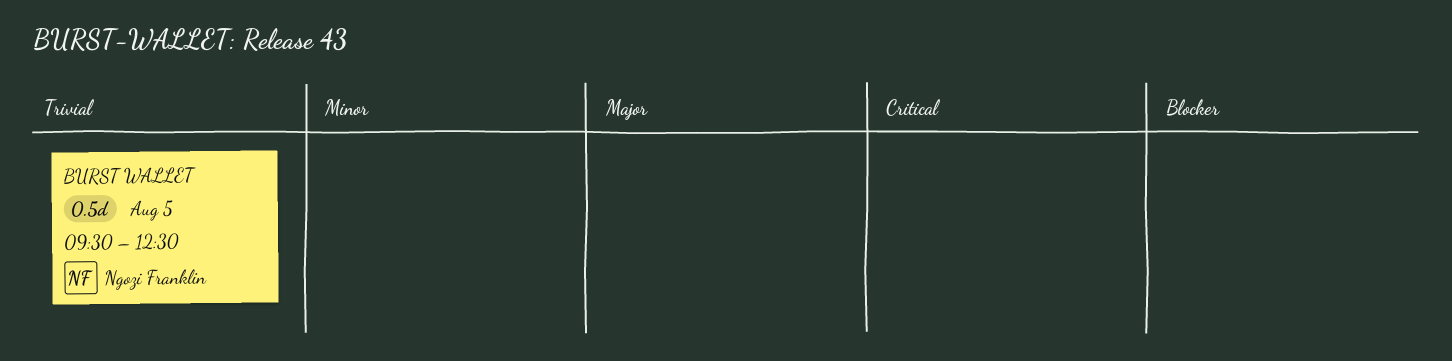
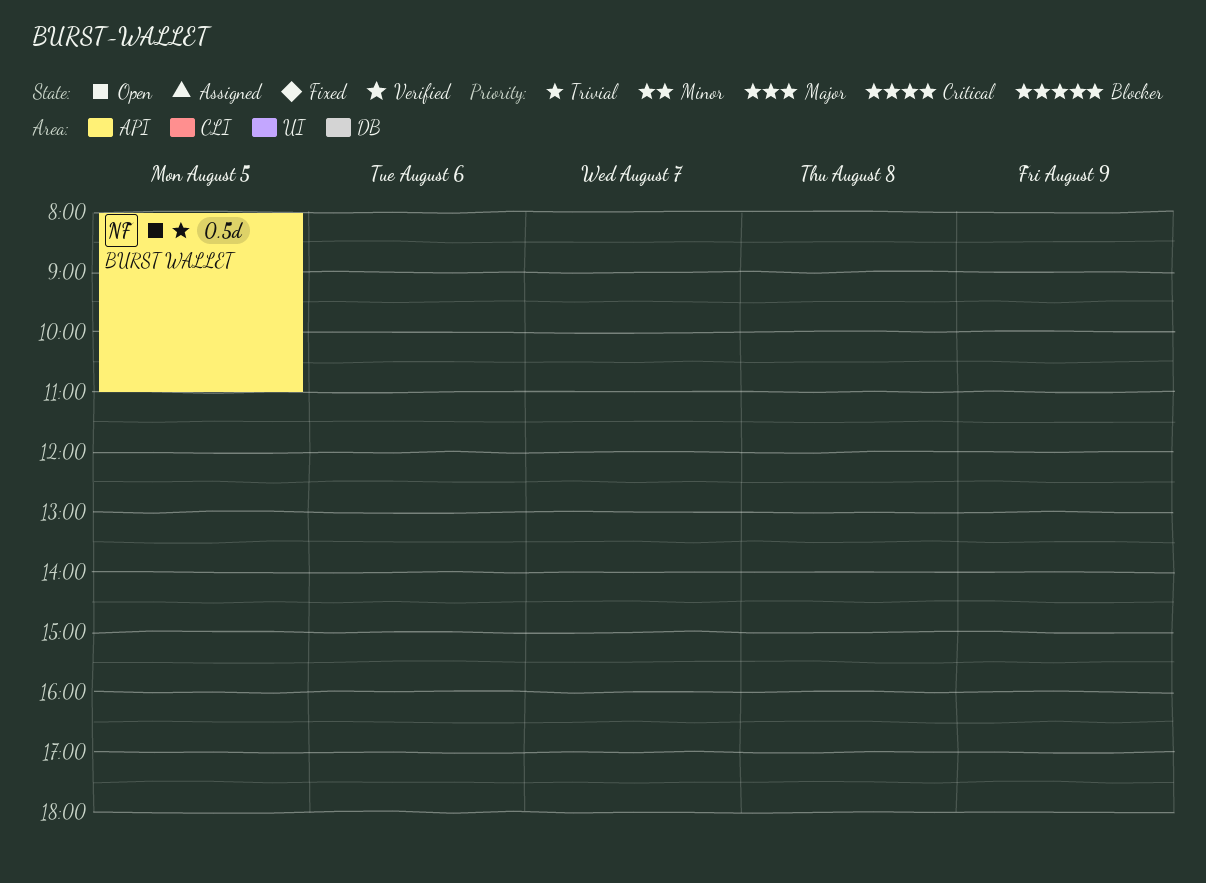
BURST WALLET, begins: 09:30 -> 08:00
BURST WALLET, ends: 12:30 -> 11:00

